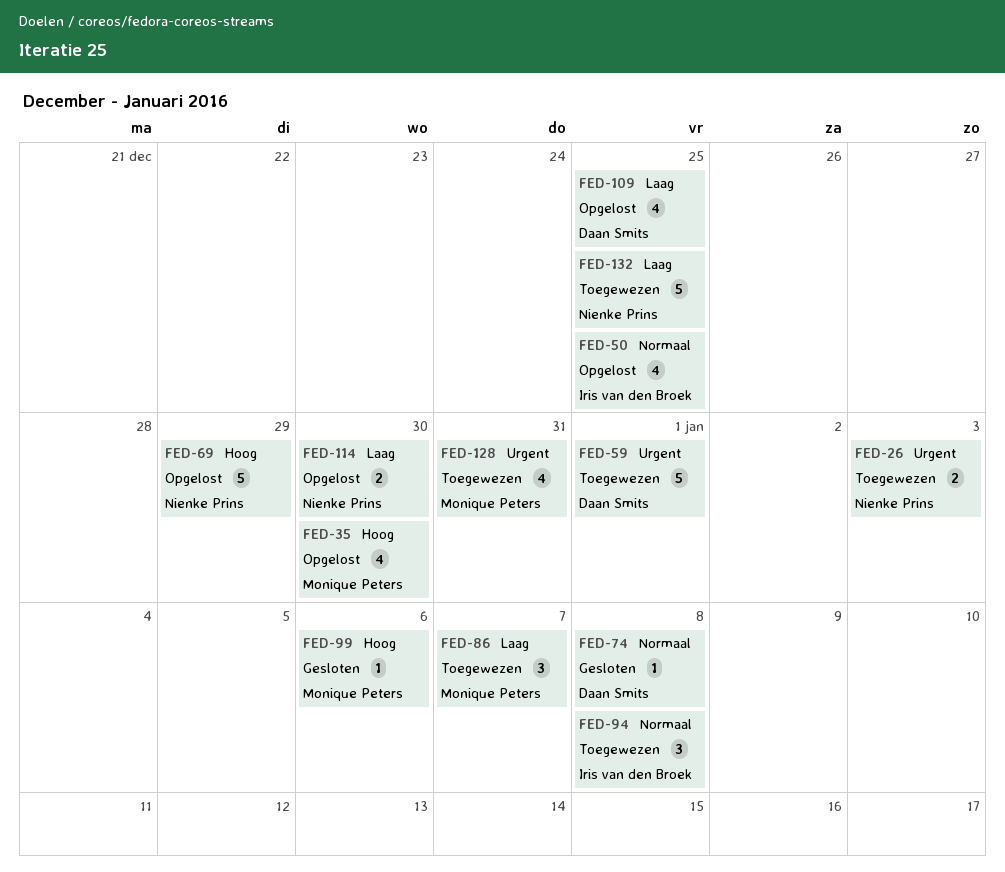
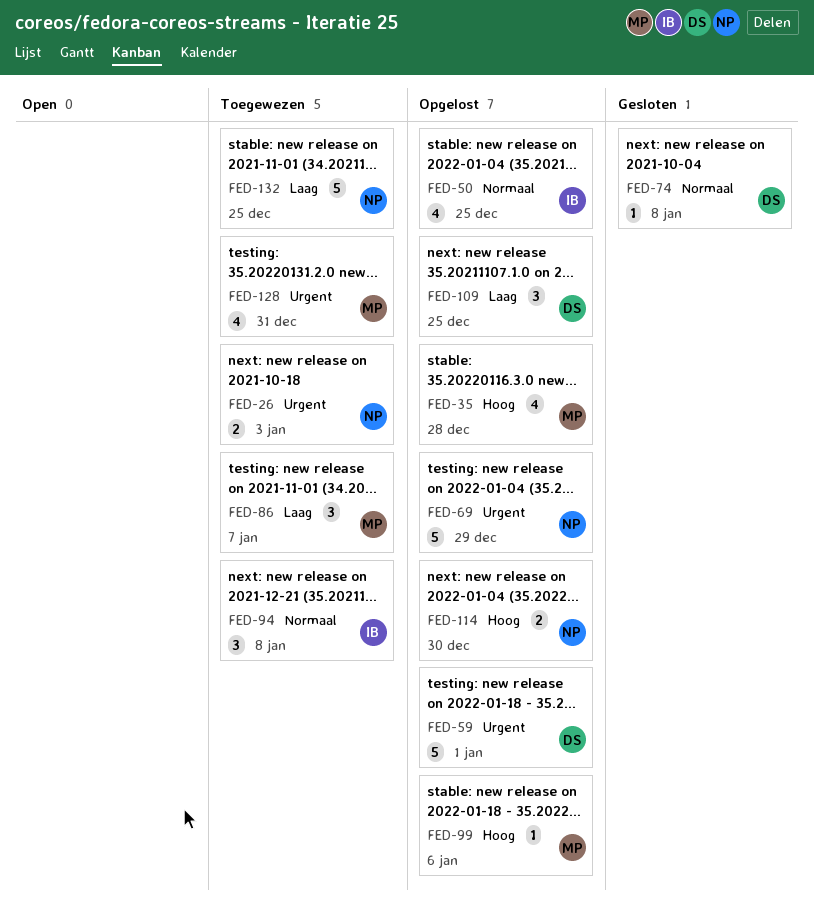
FED-35, due: Dec 30 -> Dec 28
FED-59, status: Toegewezen -> Opgelost
FED-69, priority: Hoog -> Urgent
FED-99, status: Gesloten -> Opgelost
FED-109, estimate: 4 -> 3
FED-114, priority: Laag -> Hoog

